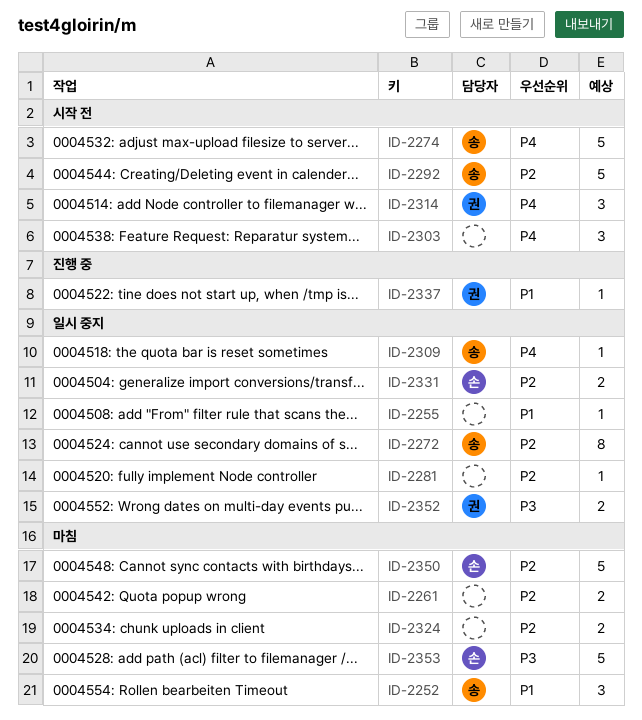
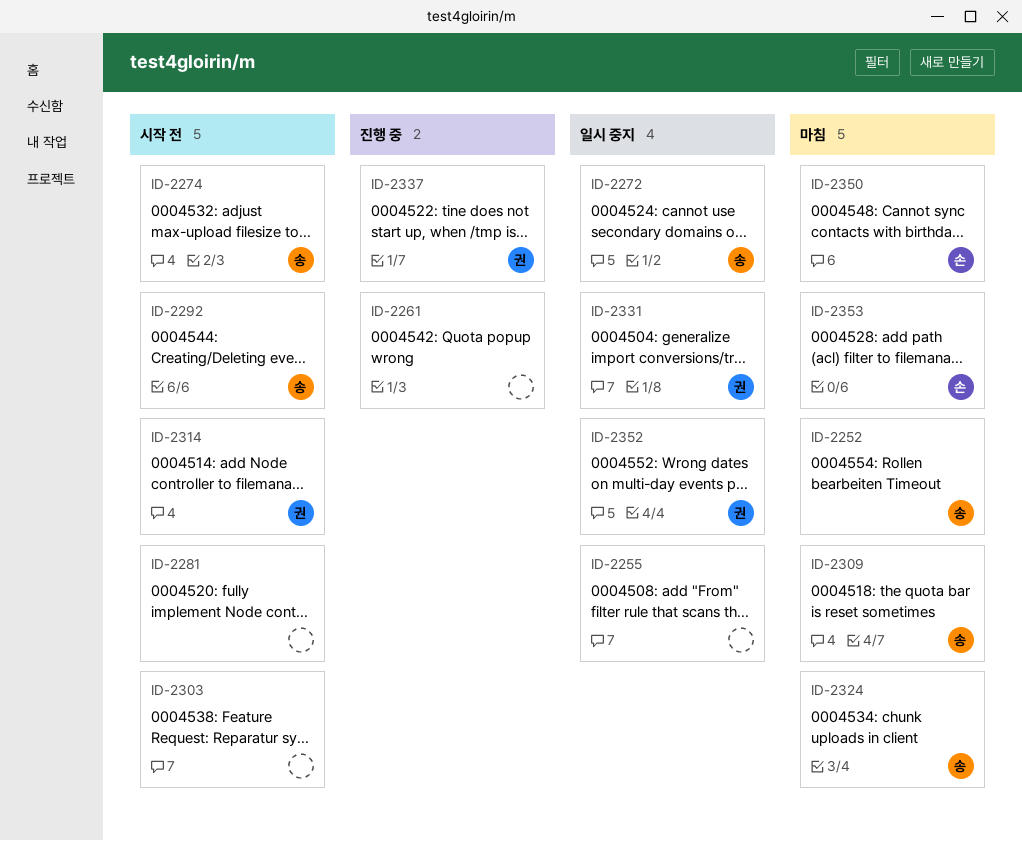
ID-2261, status: 마침 -> 진행 중
ID-2281, status: 일시 중지 -> 시작 전
ID-2309, status: 일시 중지 -> 마침
ID-2324, owner: none -> 송
ID-2331, owner: 손 -> 권

